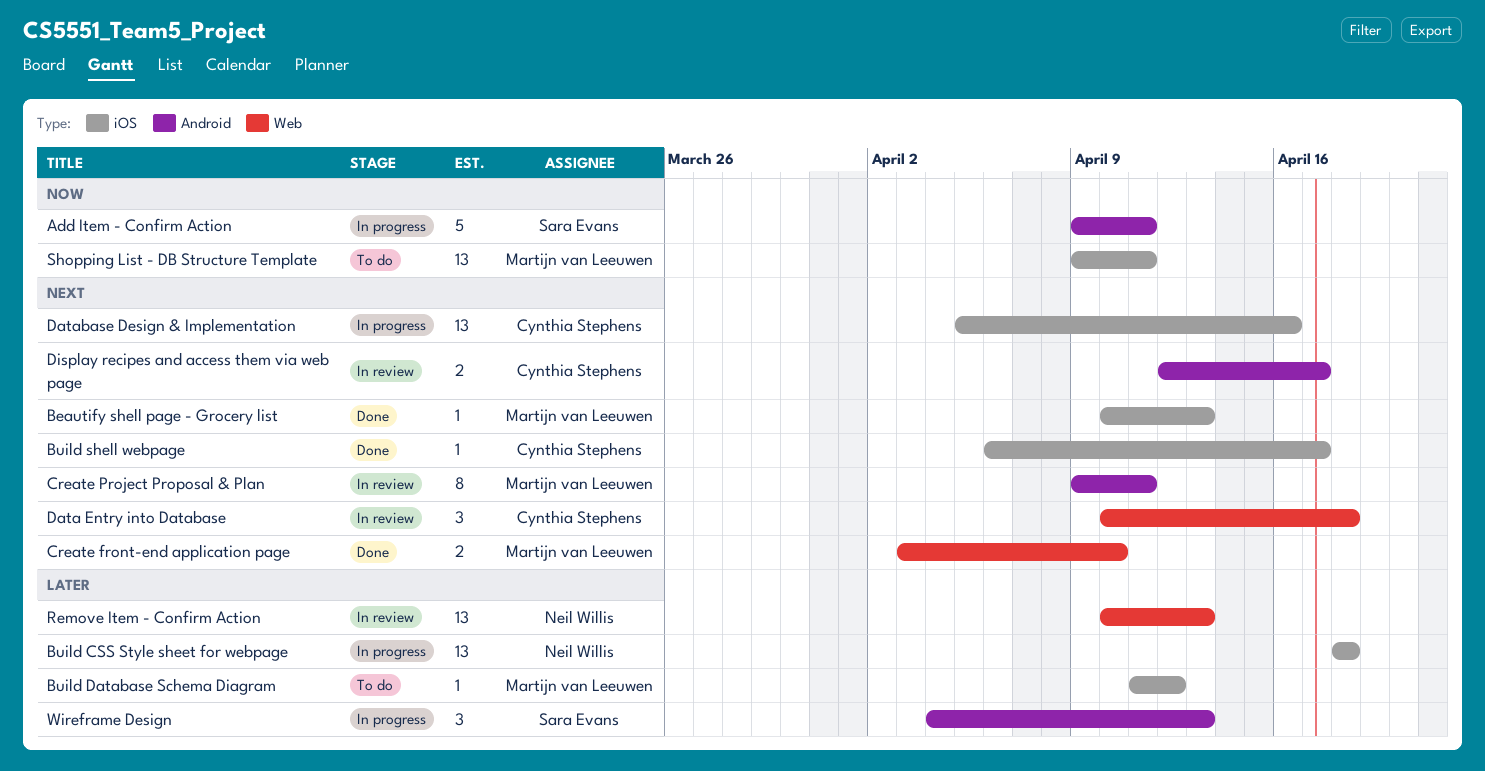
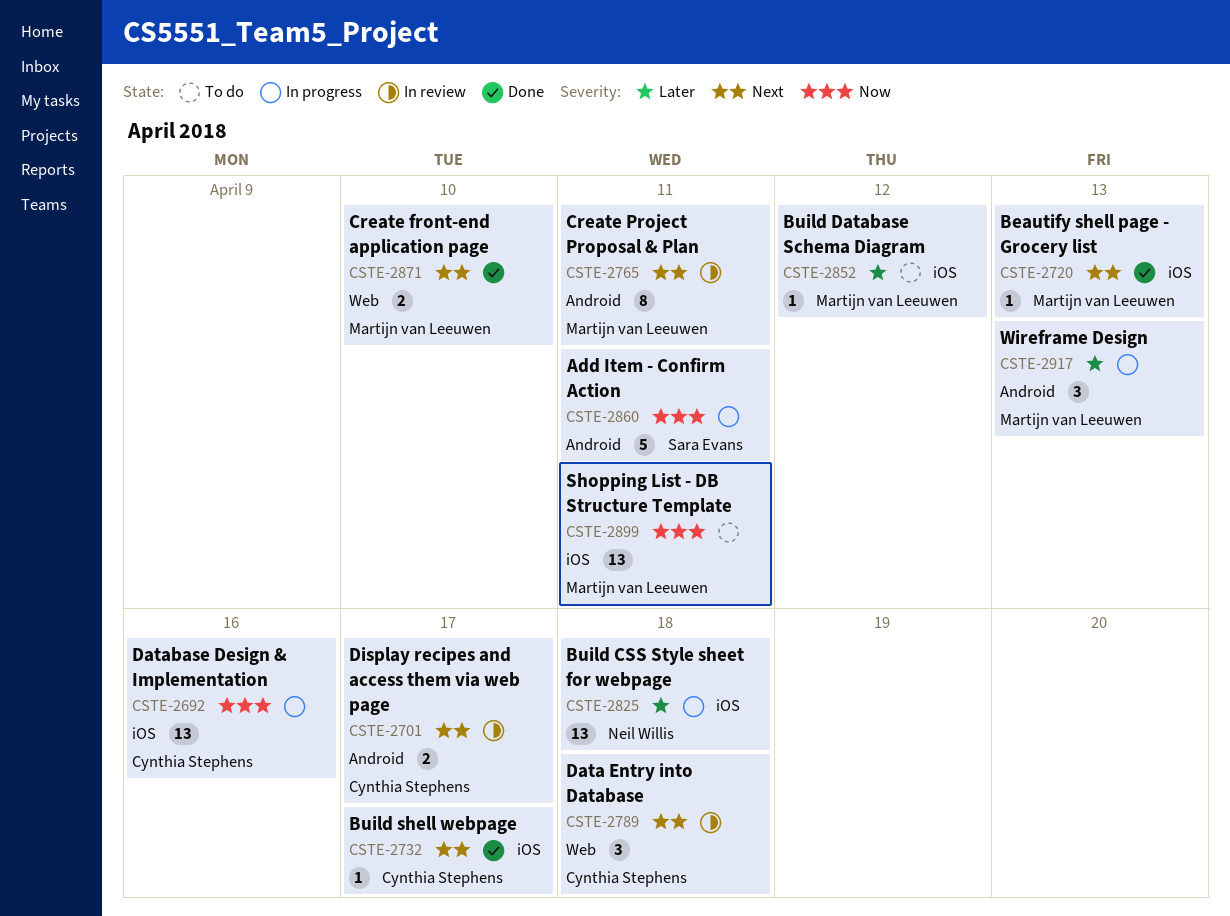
Database Design & Implementation, priority: Next -> Now
Remove Item - Confirm Action: present -> none
Wireframe Design, owner: Sara Evans -> Martijn van Leeuwen

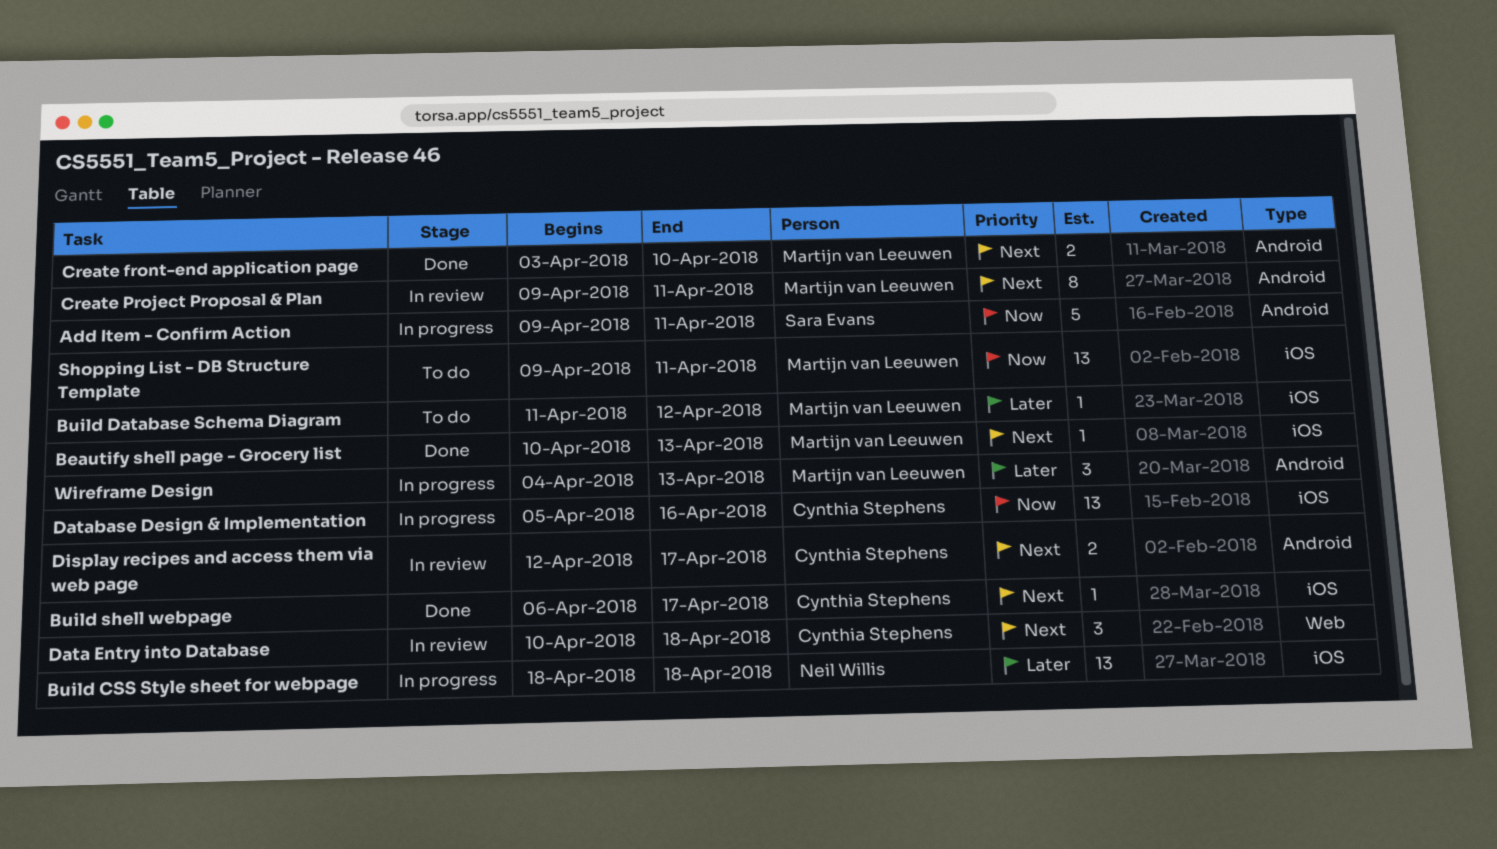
Create front-end application page, label: Web -> Android

